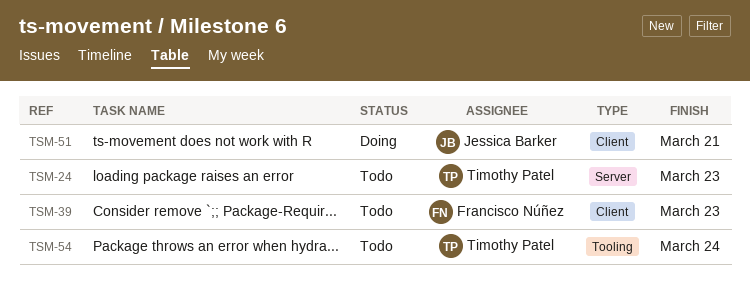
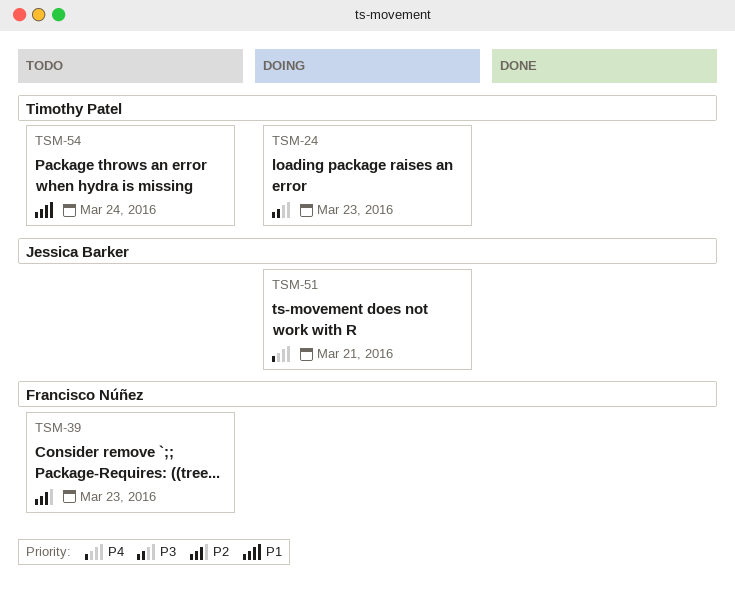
TSM-24, status: Todo -> Doing

